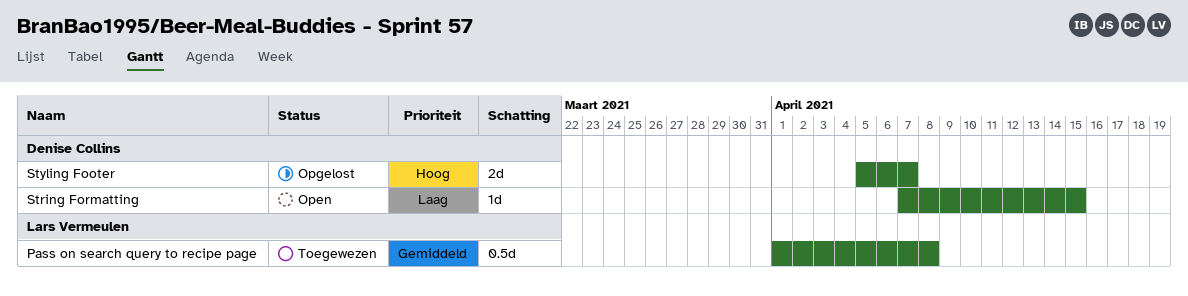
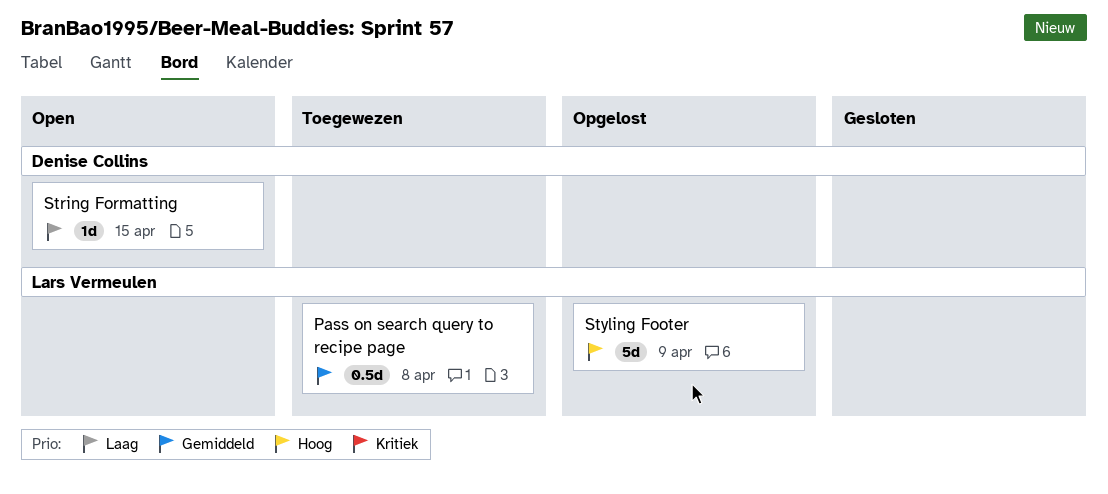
Styling Footer, owner: Denise Collins -> Lars Vermeulen
Styling Footer, estimate: 2d -> 5d
Styling Footer, due: Apr 7 -> Apr 9

